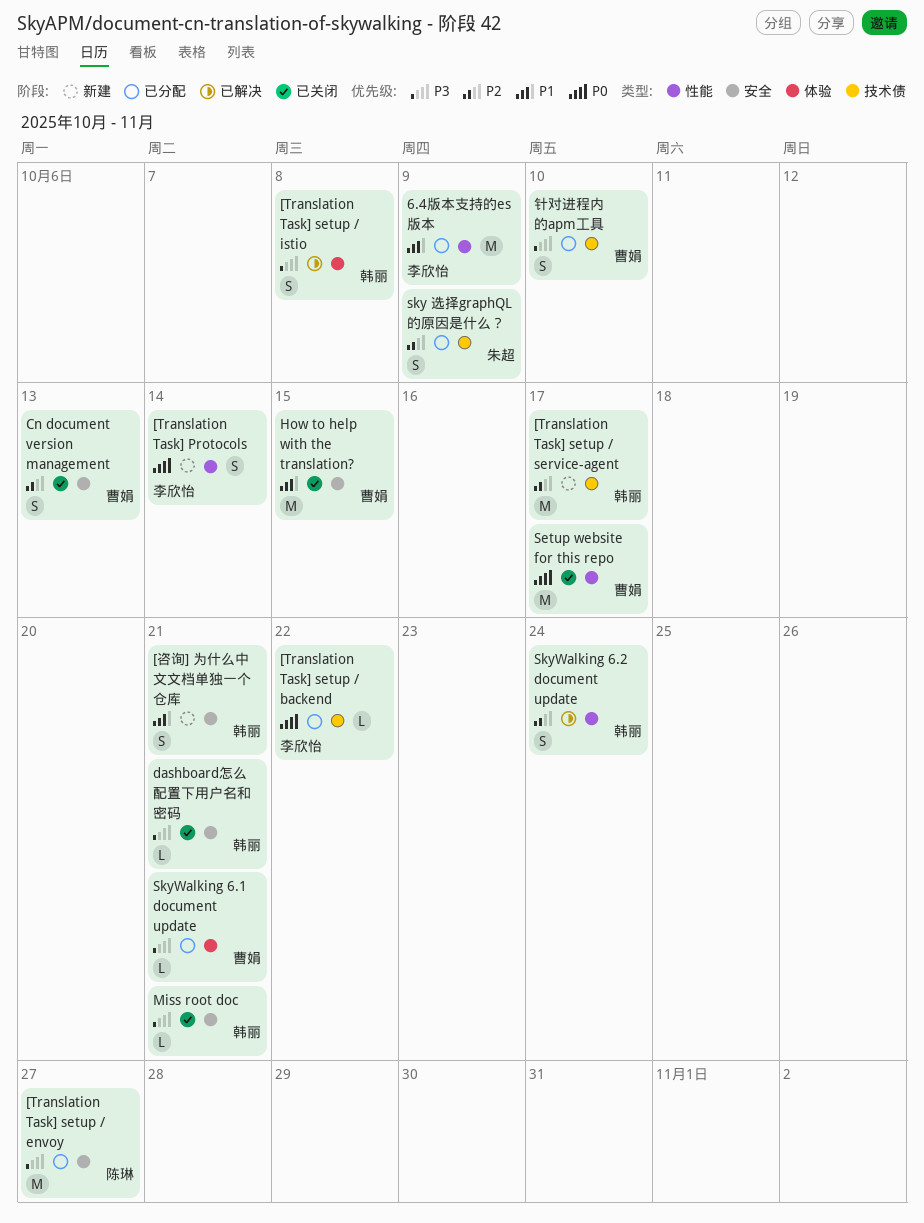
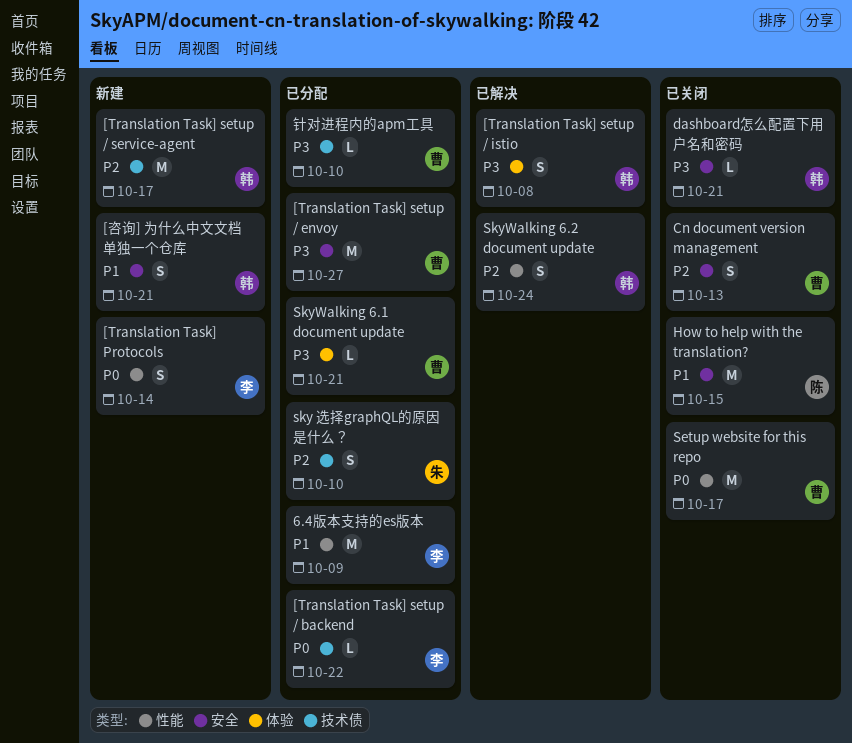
[Translation Task] setup / envoy, owner: 陈琳 -> 曹娟
How to help with the translation?, owner: 曹娟 -> 陈琳
Miss root doc: present -> none
sky 选择graphQL的原因是什么？, due: Oct 9 -> Oct 10
针对进程内的apm工具, estimate: S -> L

